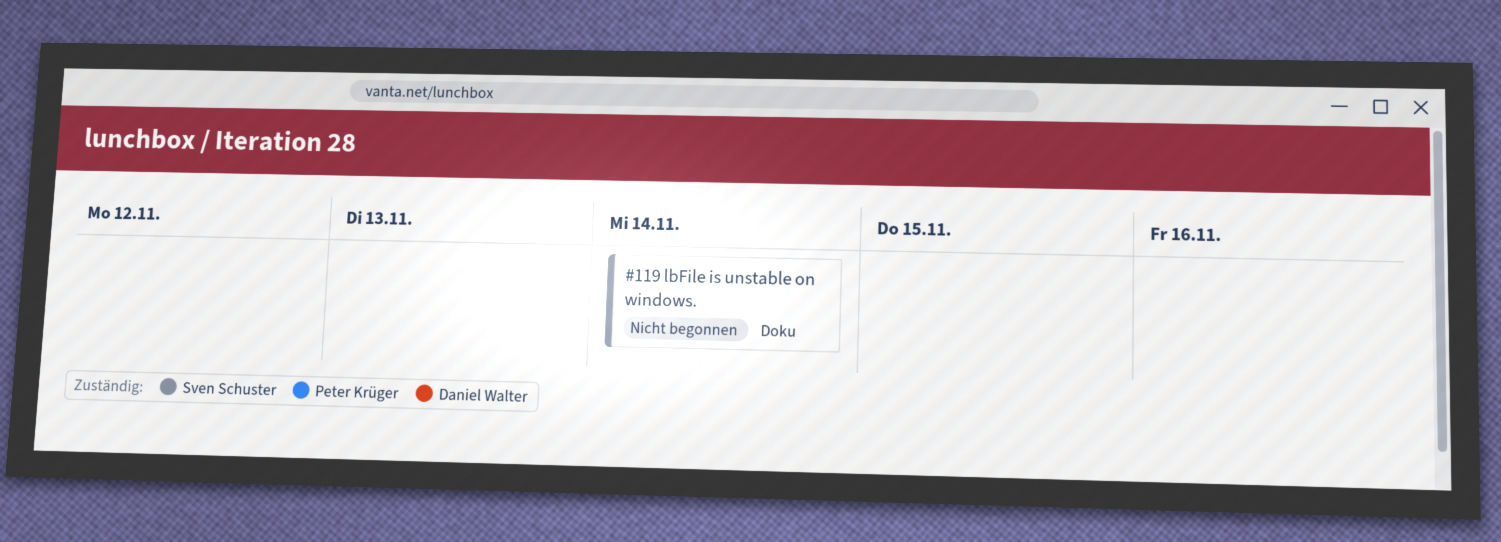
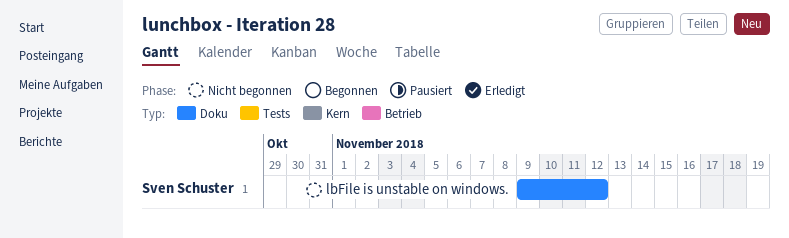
lbFile is unstable on windows., due: Nov 14 -> Nov 12

